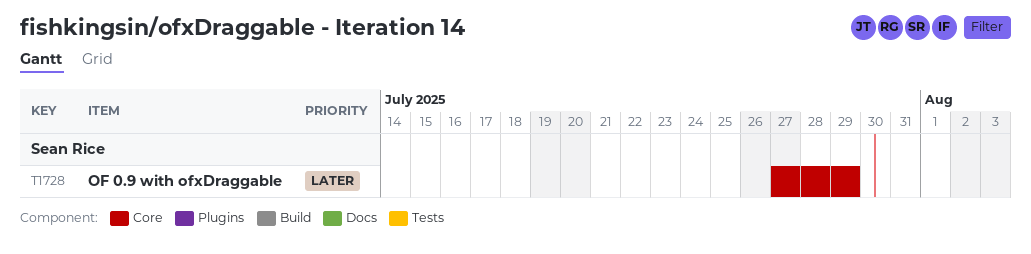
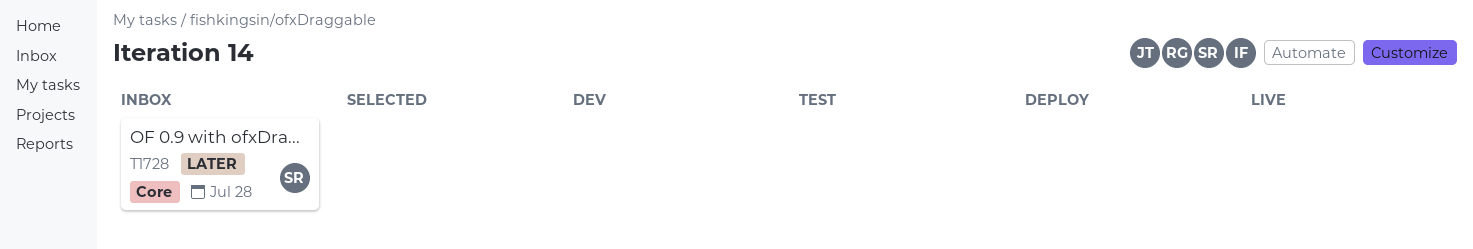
T1728, due: Jul 29 -> Jul 28

